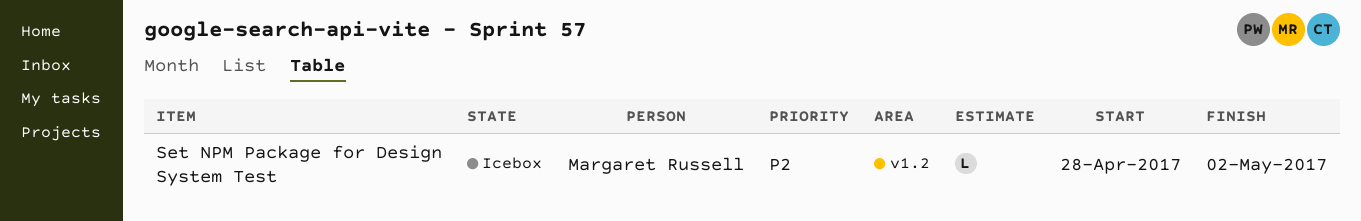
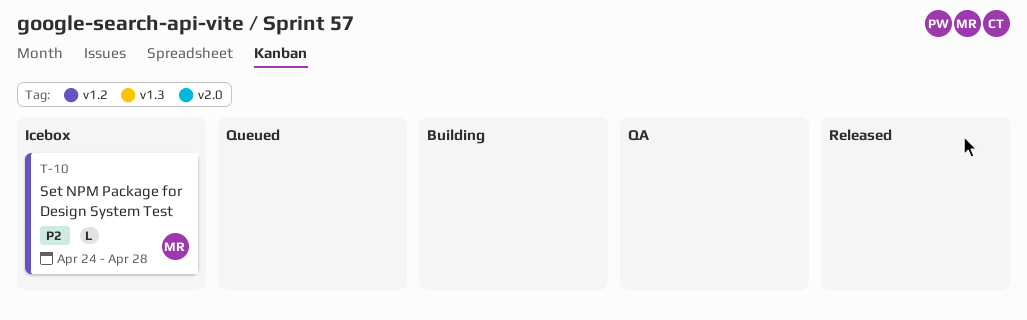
Set NPM Package for Design System Test, start: Apr 28 -> Apr 24
Set NPM Package for Design System Test, due: May 2 -> Apr 28

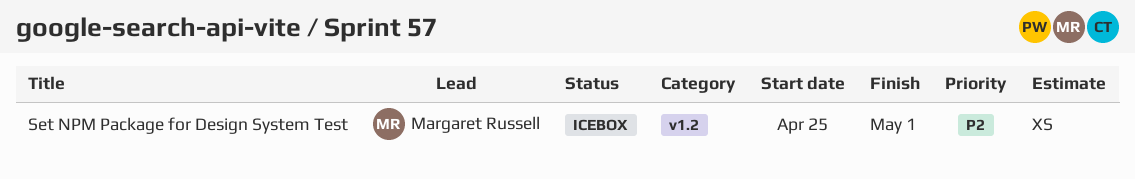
Set NPM Package for Design System Test, estimate: L -> XS
Set NPM Package for Design System Test, start: Apr 24 -> Apr 25
Set NPM Package for Design System Test, due: Apr 28 -> May 1

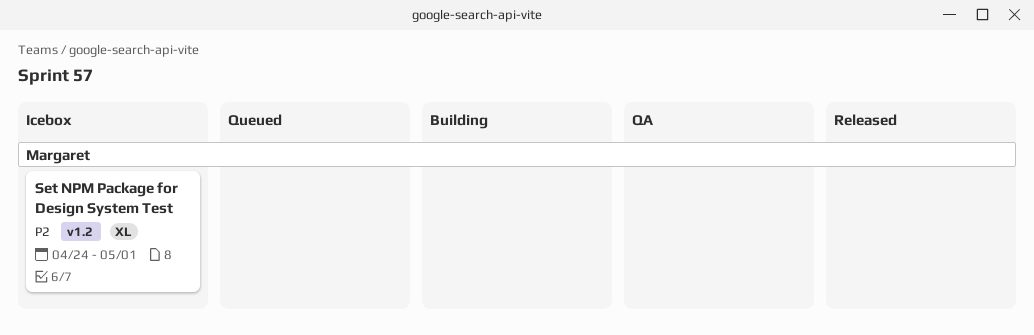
Set NPM Package for Design System Test, estimate: XS -> XL
Set NPM Package for Design System Test, start: Apr 25 -> Apr 24

